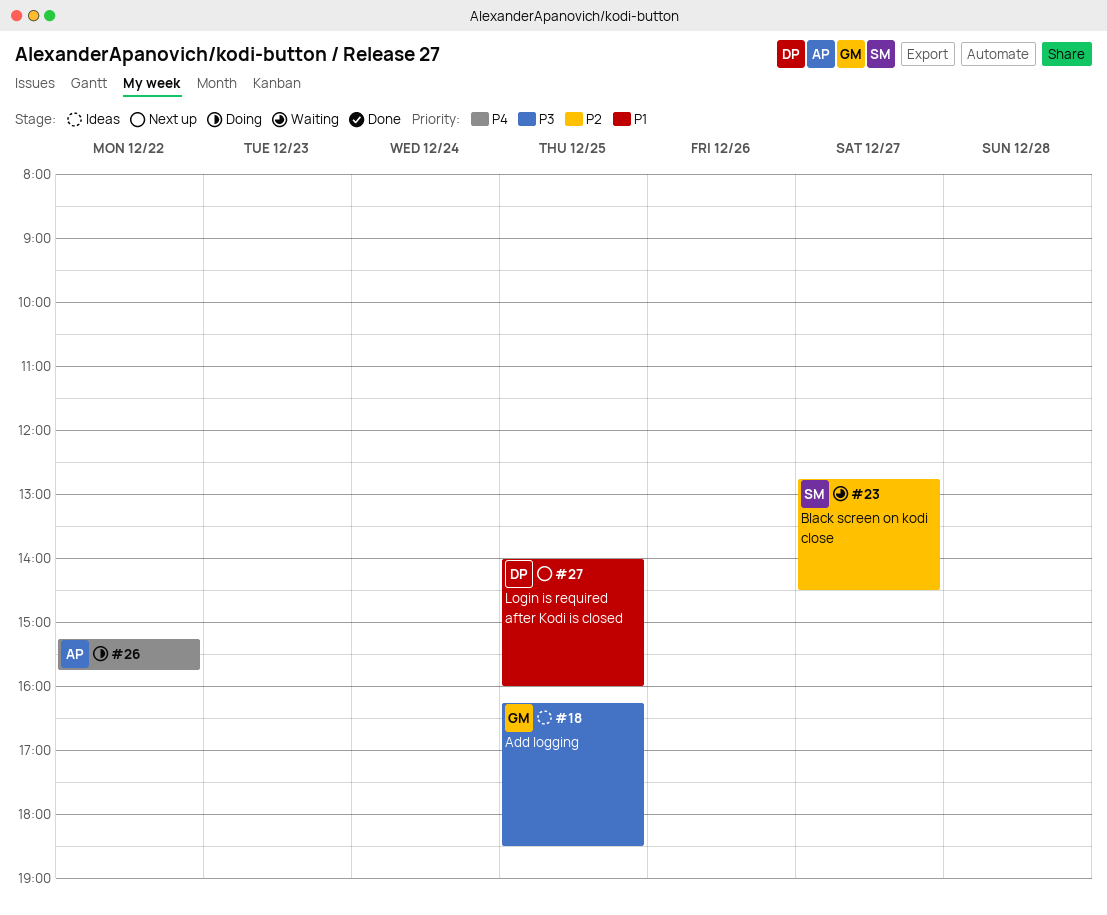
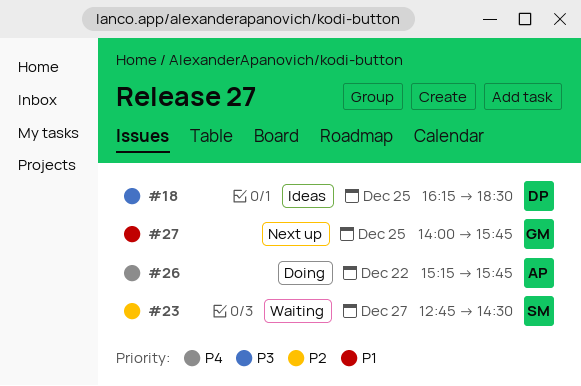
#18, owner: GM -> DP
#27, owner: DP -> GM
#27, ends: 16:00 -> 15:45

